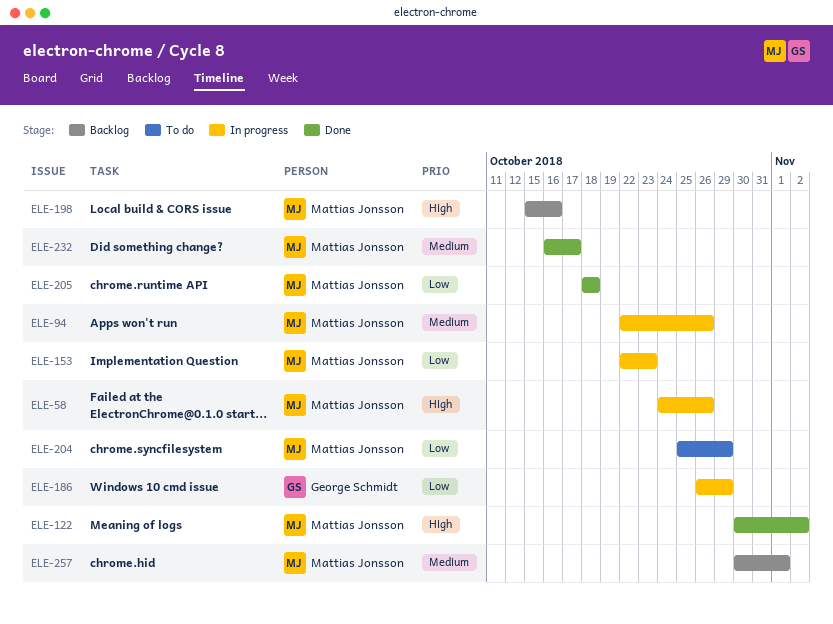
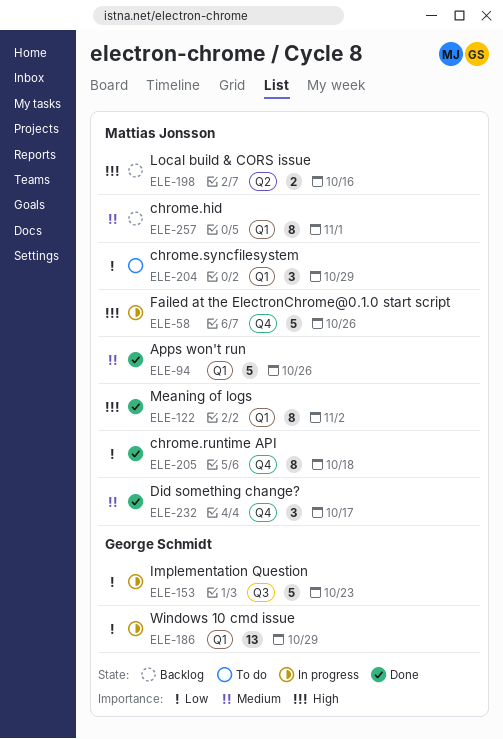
ELE-94, status: In progress -> Done
ELE-153, owner: Mattias Jonsson -> George Schmidt

